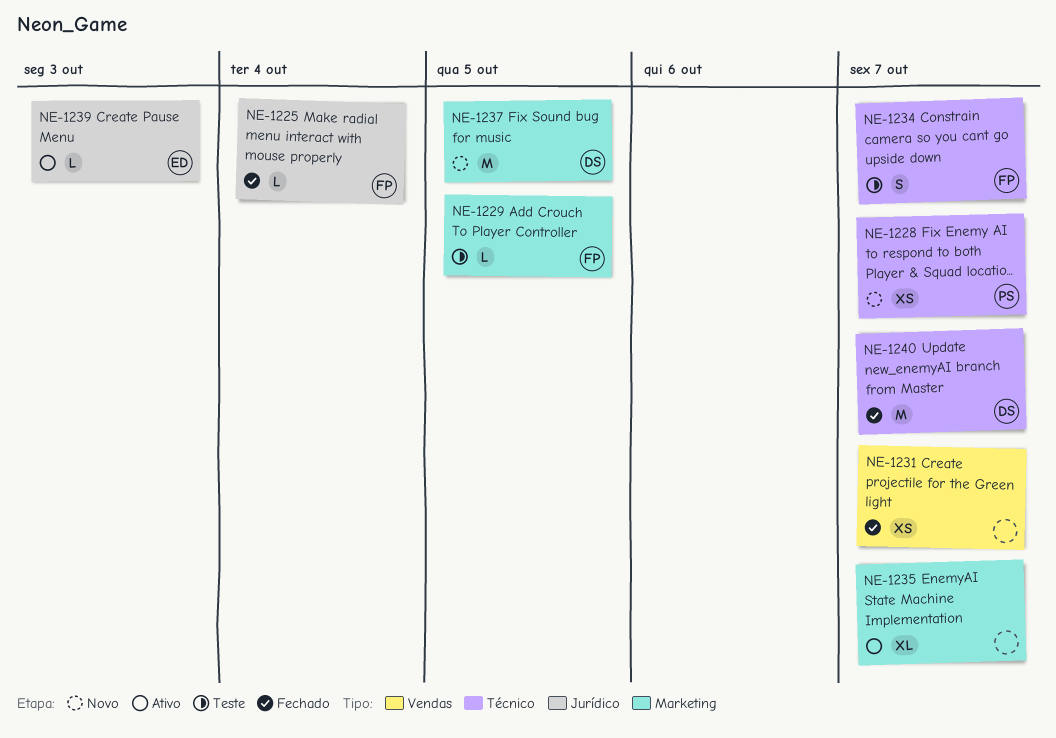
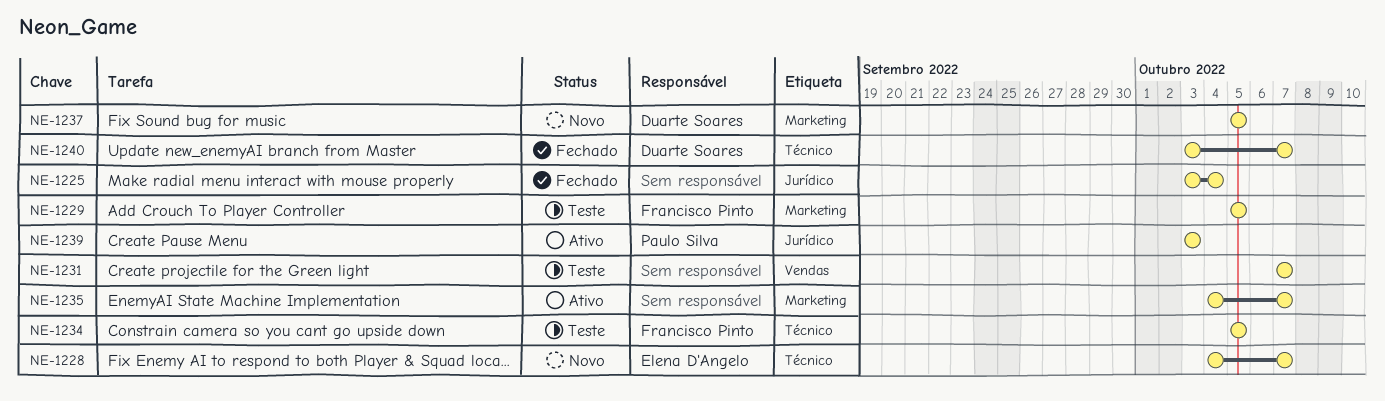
NE-1225, owner: Francisco Pinto -> none
NE-1228, owner: Paulo Silva -> Elena D'Angelo
NE-1231, status: Fechado -> Teste
NE-1234, due: Oct 7 -> Oct 5
NE-1239, owner: Elena D'Angelo -> Paulo Silva

